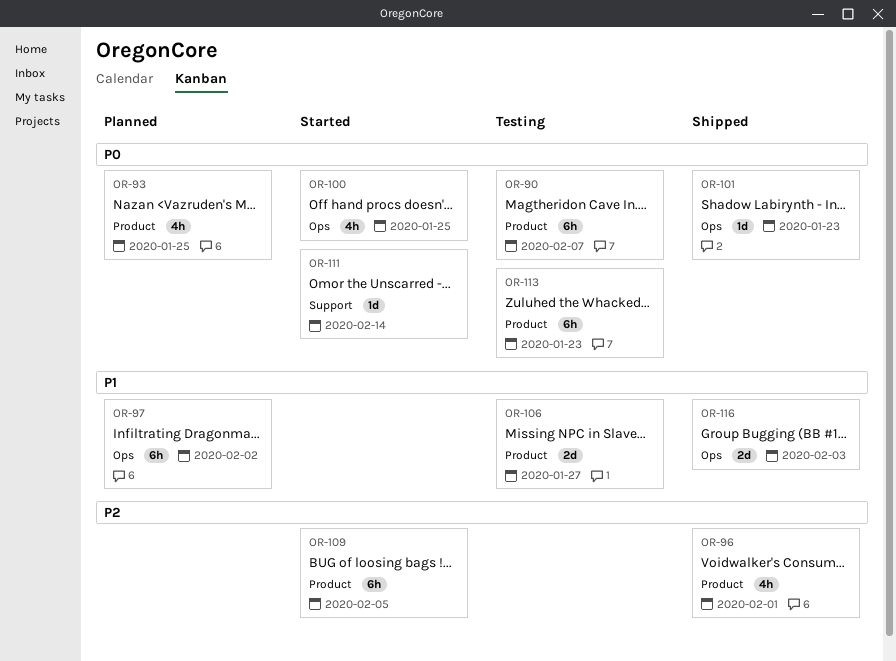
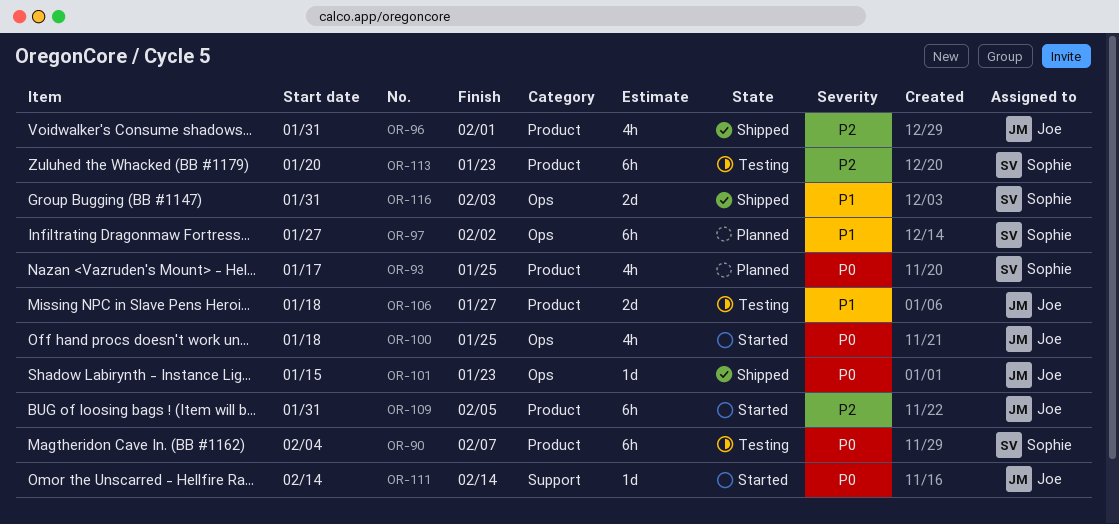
OR-113, priority: P0 -> P2

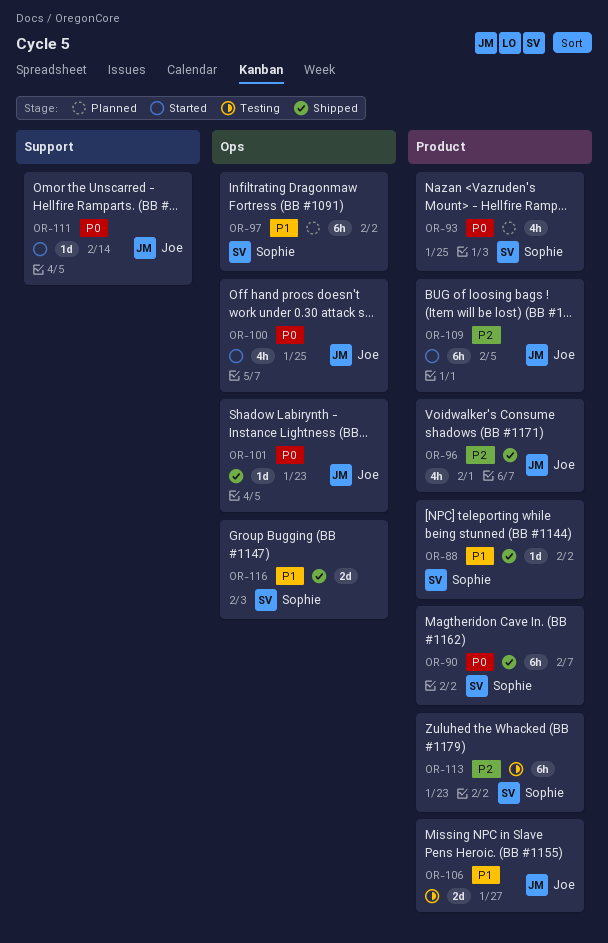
OR-88: none -> present
OR-90, status: Testing -> Shipped

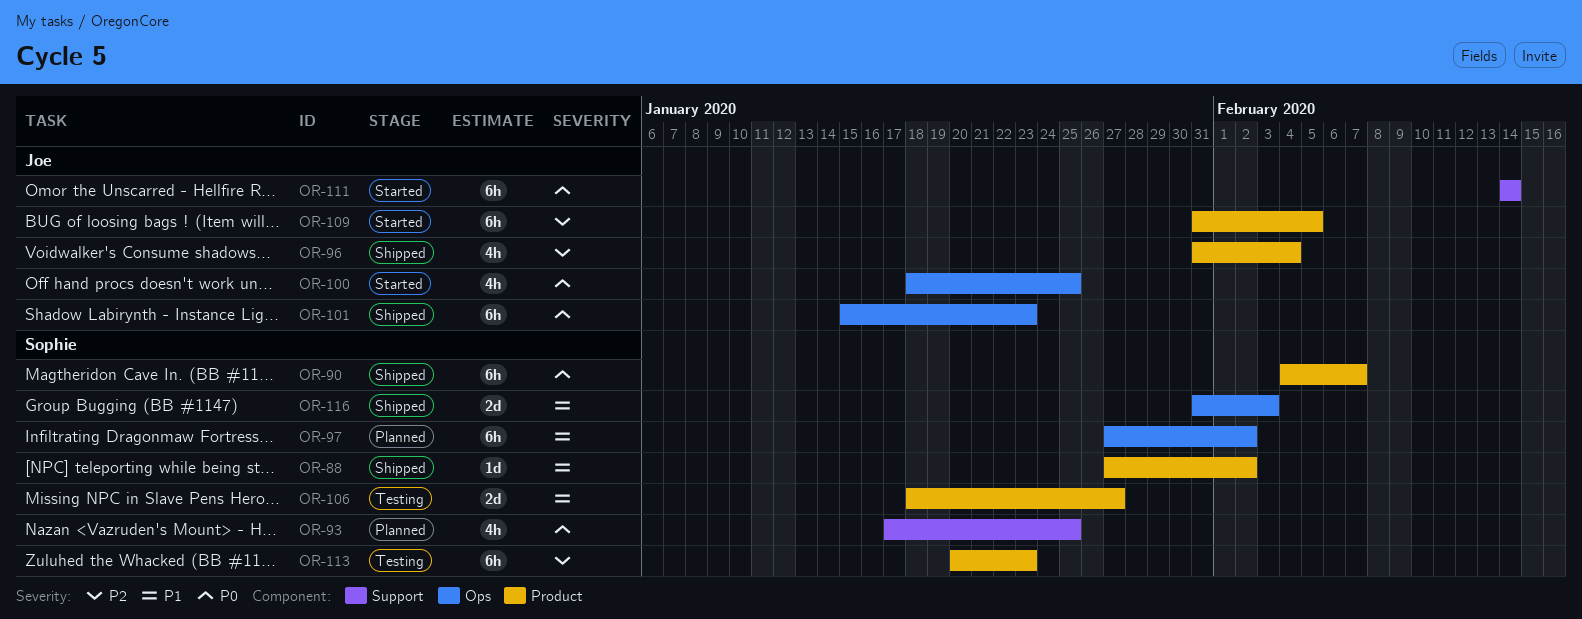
OR-93, label: Product -> Support
OR-96, due: Feb 1 -> Feb 4
OR-101, estimate: 1d -> 6h
OR-106, owner: Joe -> Sophie
OR-111, estimate: 1d -> 6h

